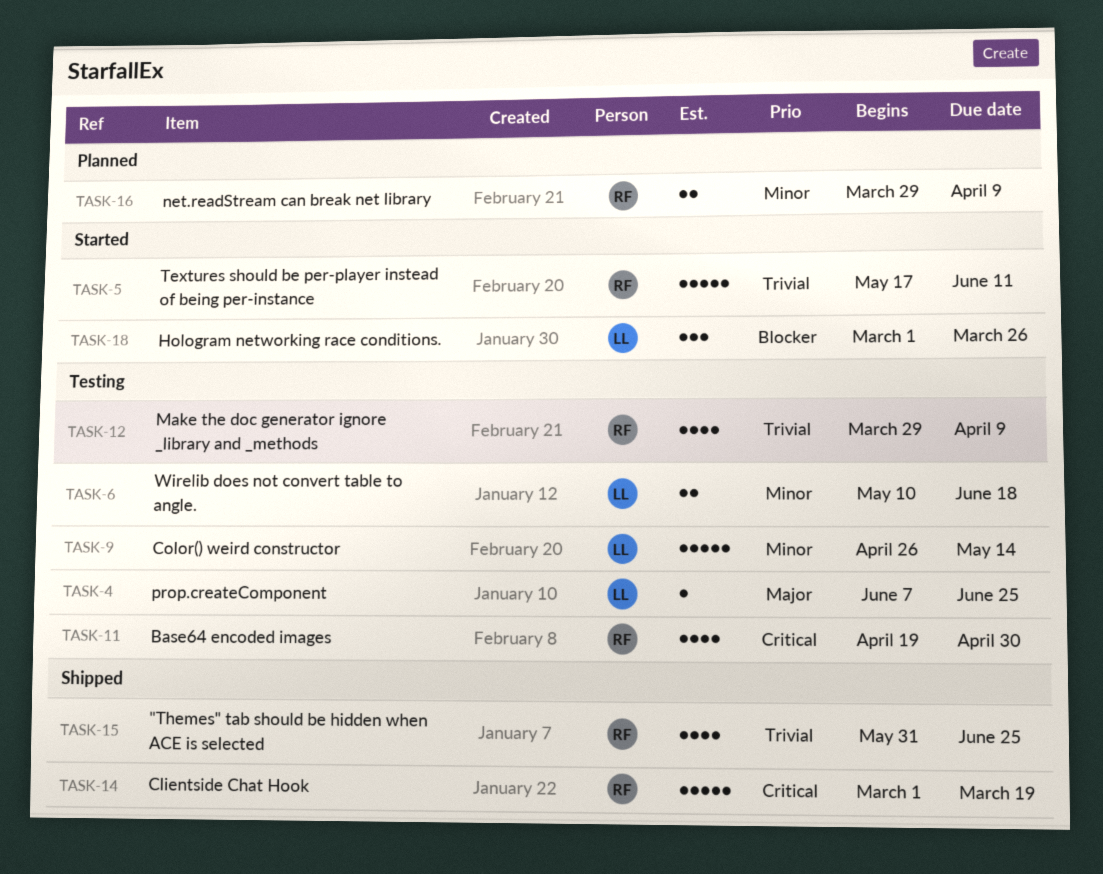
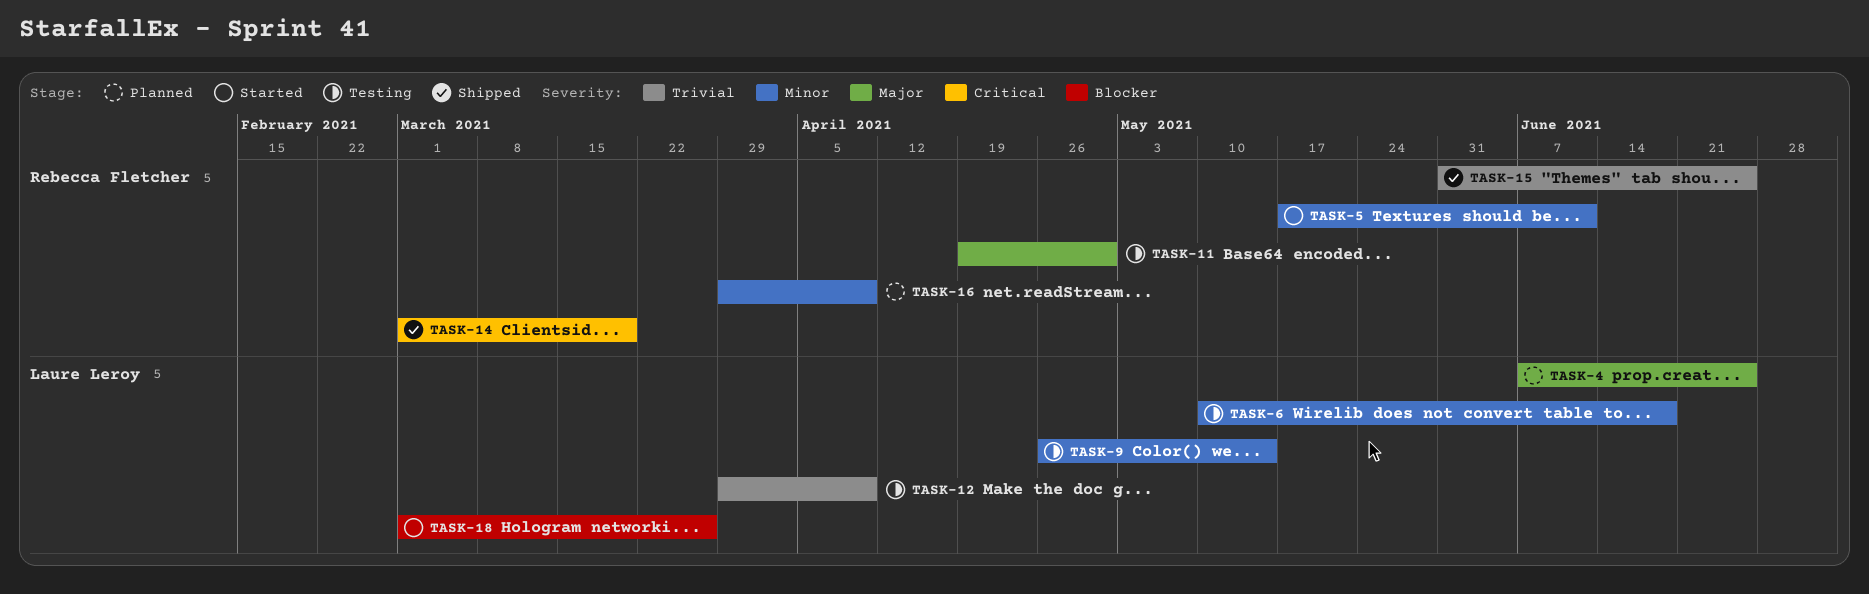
TASK-4, status: Testing -> Planned
TASK-5, priority: Trivial -> Minor
TASK-11, priority: Critical -> Major
TASK-12, owner: Rebecca Fletcher -> Laure Leroy

